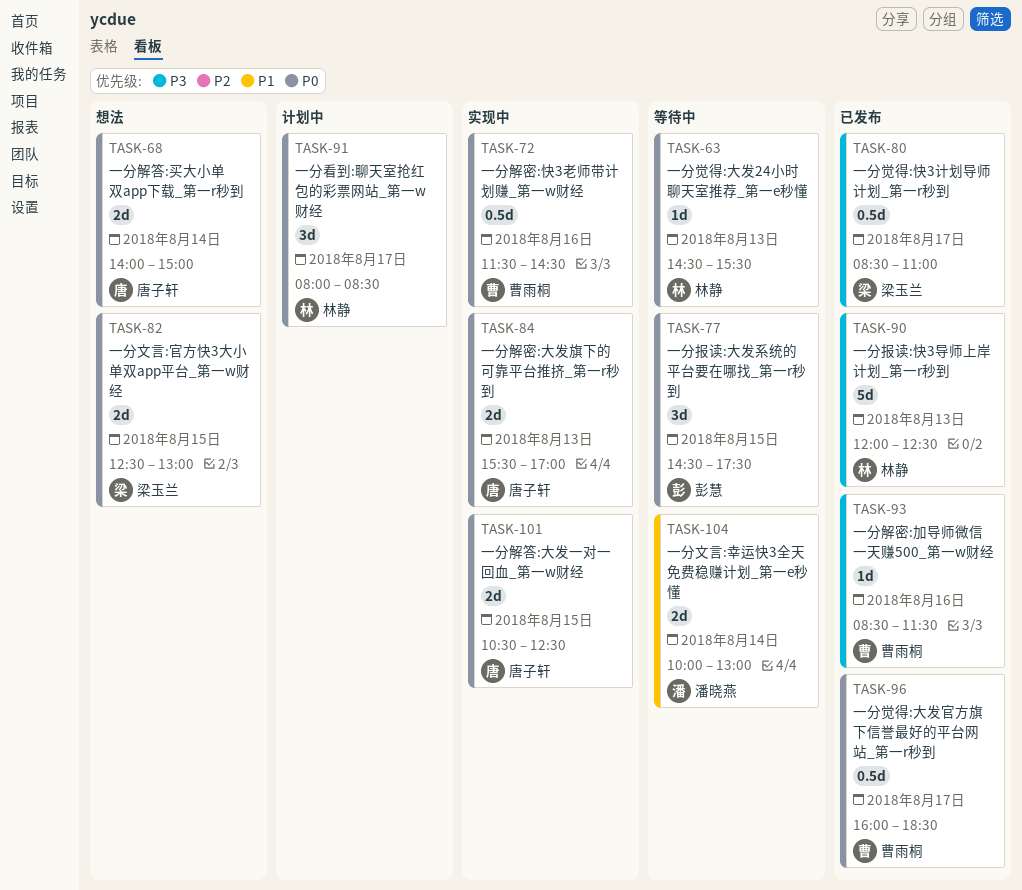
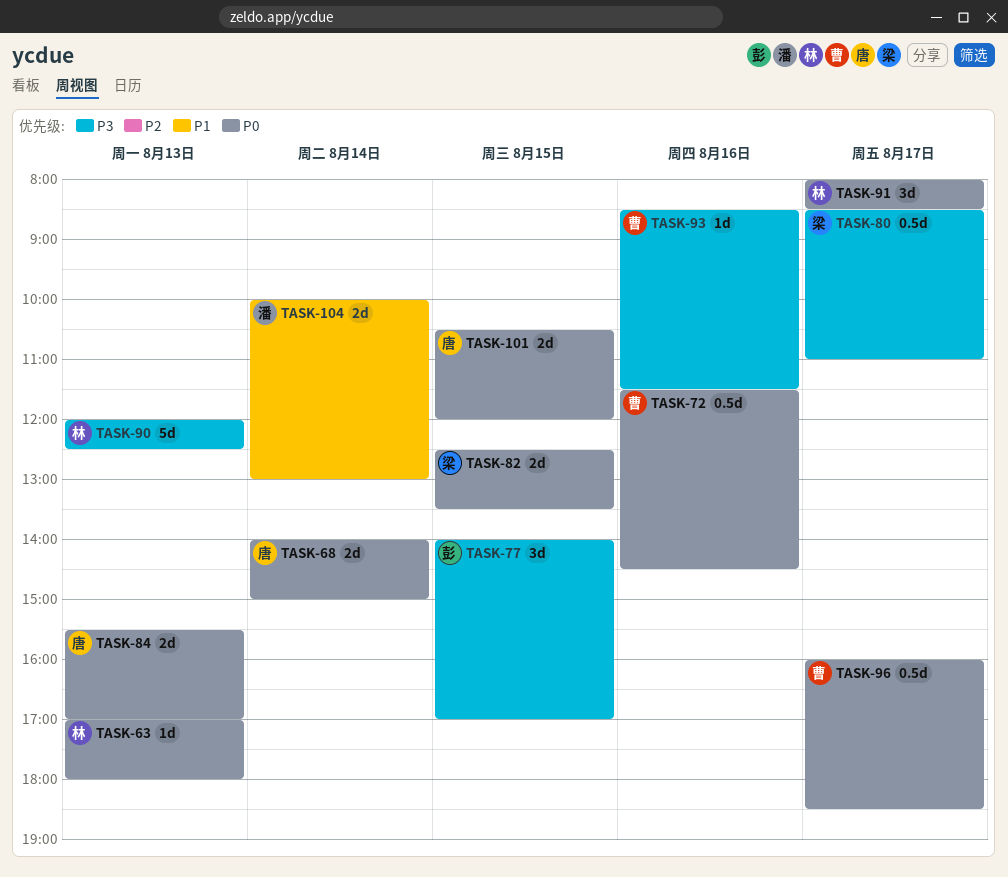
TASK-63, begins: 14:30 -> 17:00
TASK-63, ends: 15:30 -> 18:00
TASK-77, priority: P0 -> P3
TASK-77, begins: 14:30 -> 14:00
TASK-77, ends: 17:30 -> 17:00
TASK-82, ends: 13:00 -> 13:30
TASK-101, ends: 12:30 -> 12:00

